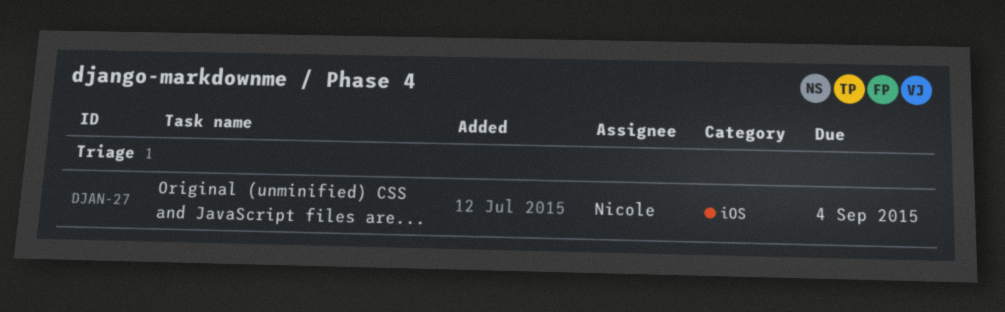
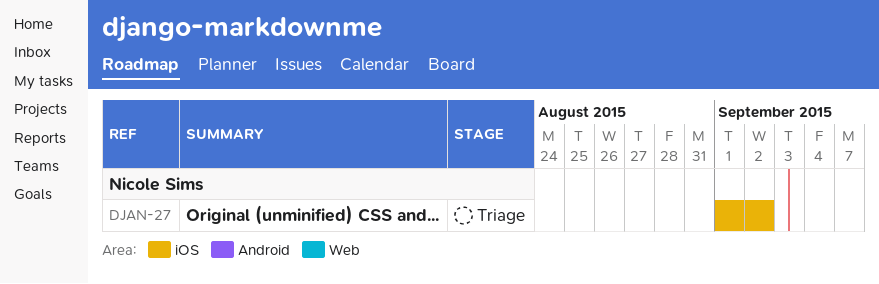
DJAN-27, due: Sep 4 -> Sep 2

